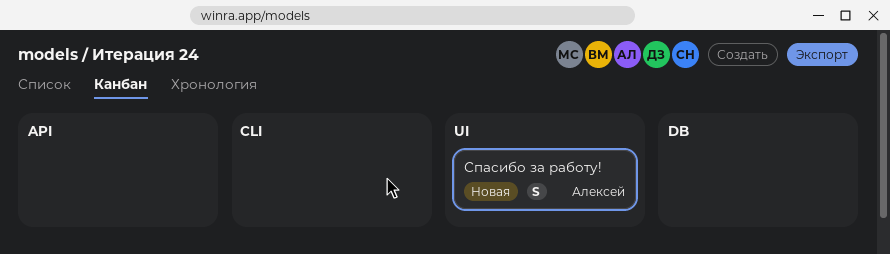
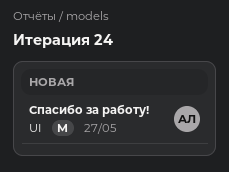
Спасибо за работу!, estimate: S -> M

